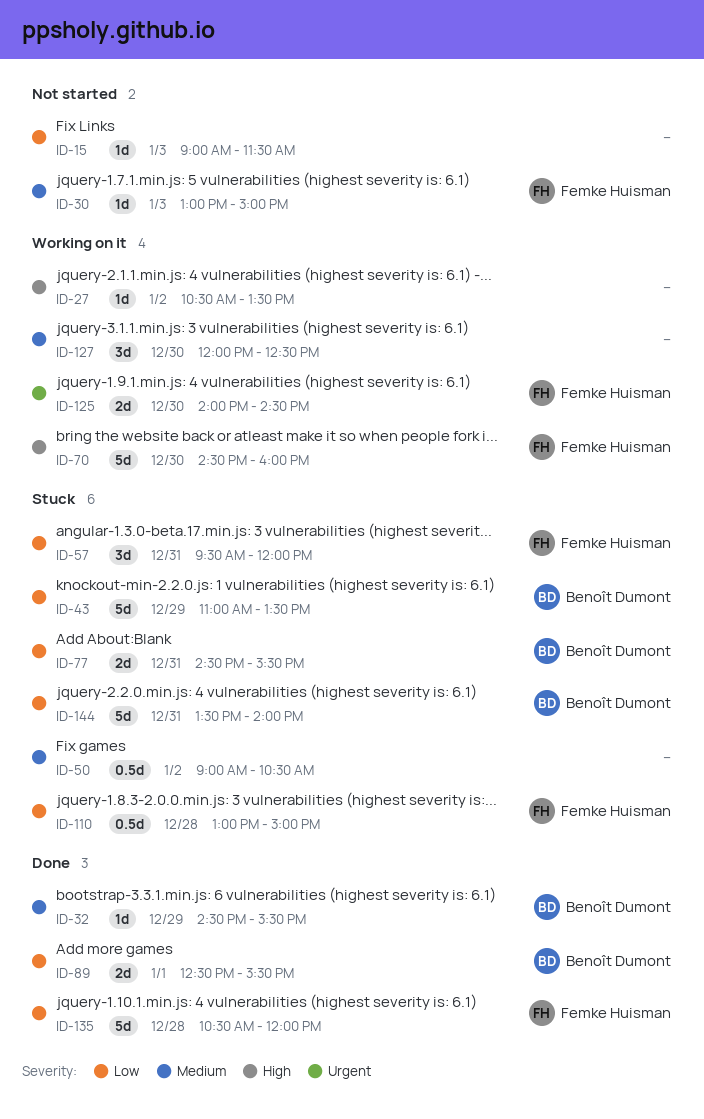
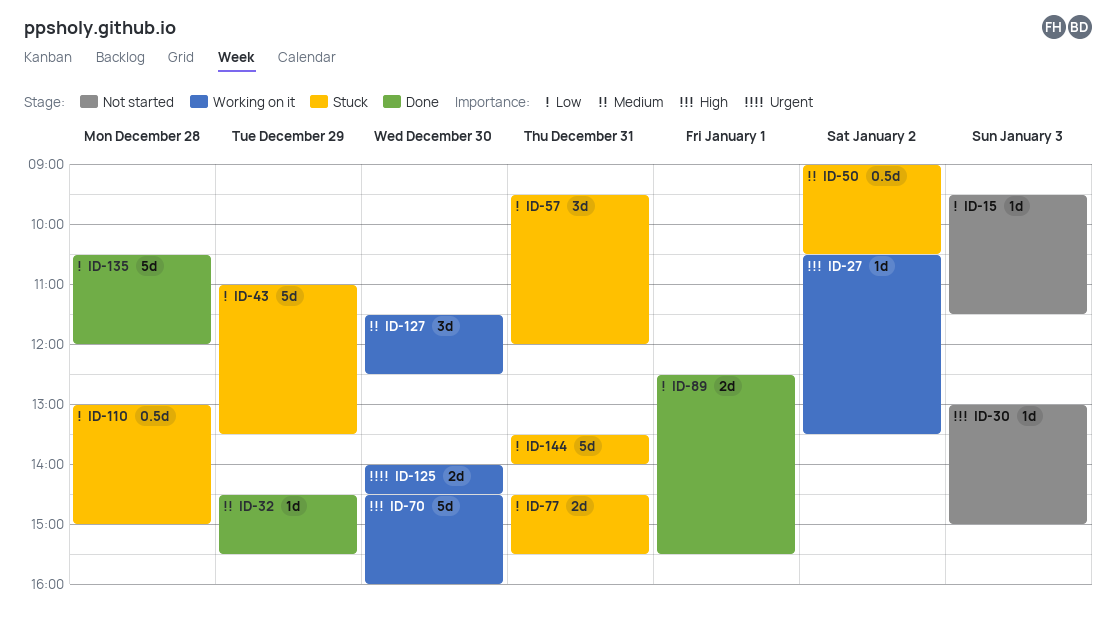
ID-15, begins: 09:00 -> 09:30
ID-30, priority: Medium -> High
ID-127, begins: 12:00 -> 11:30

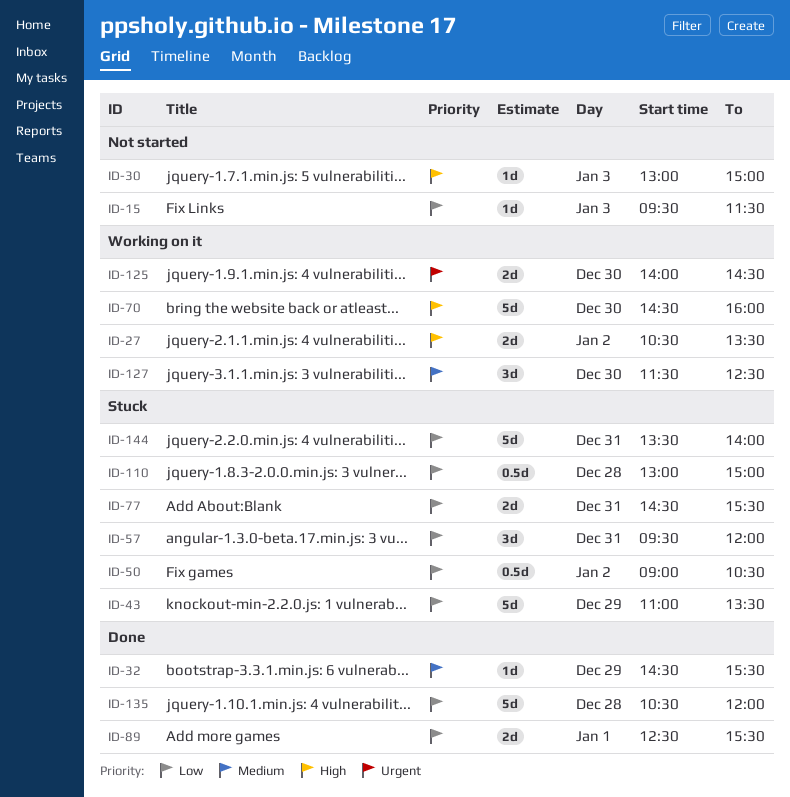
ID-27, estimate: 1d -> 2d
ID-50, priority: Medium -> Low

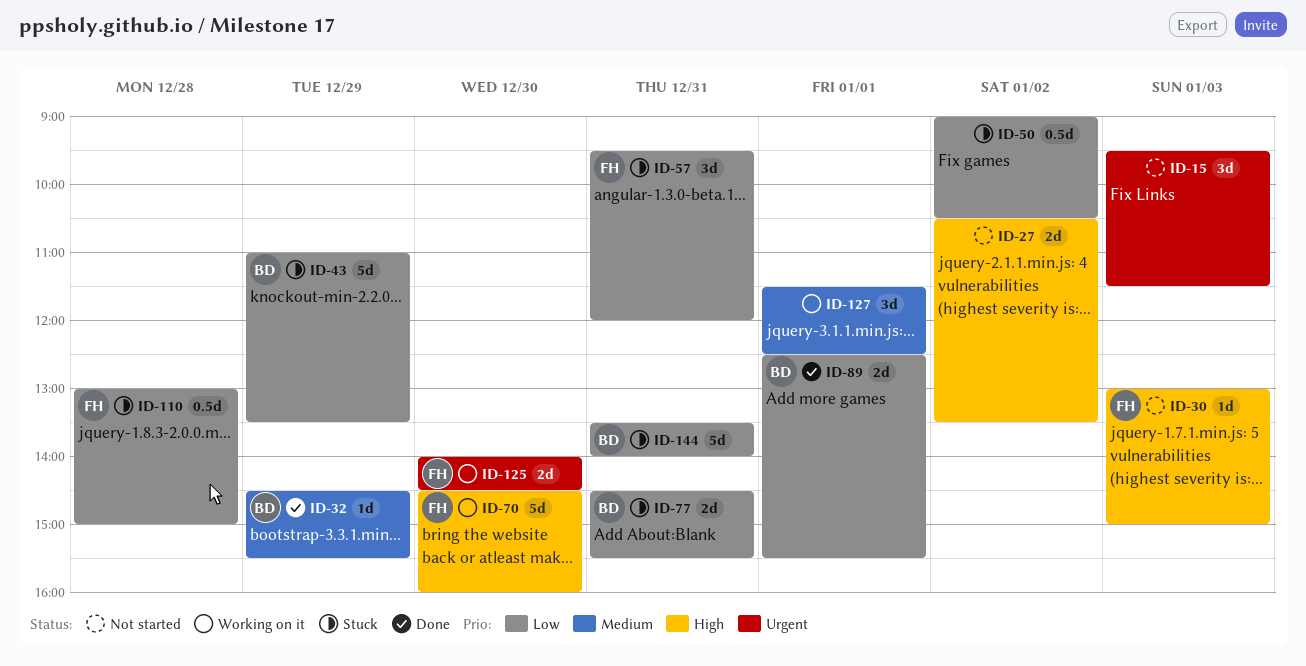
ID-15, priority: Low -> Urgent
ID-15, estimate: 1d -> 3d
ID-27, status: Working on it -> Not started
ID-127, day: Dec 30 -> Jan 1
ID-135: present -> none

